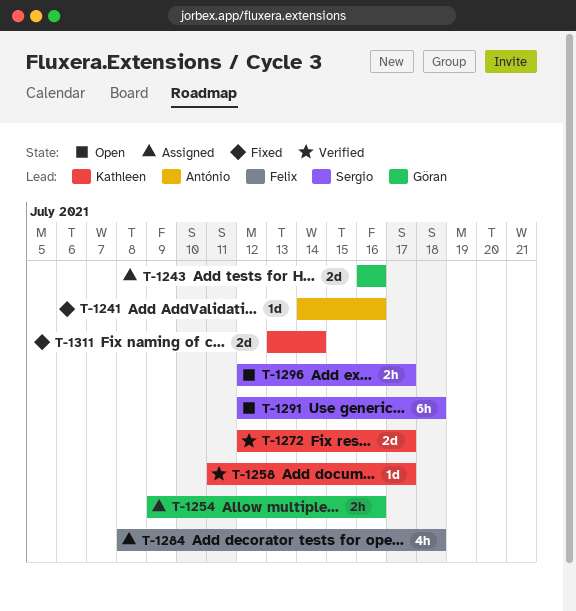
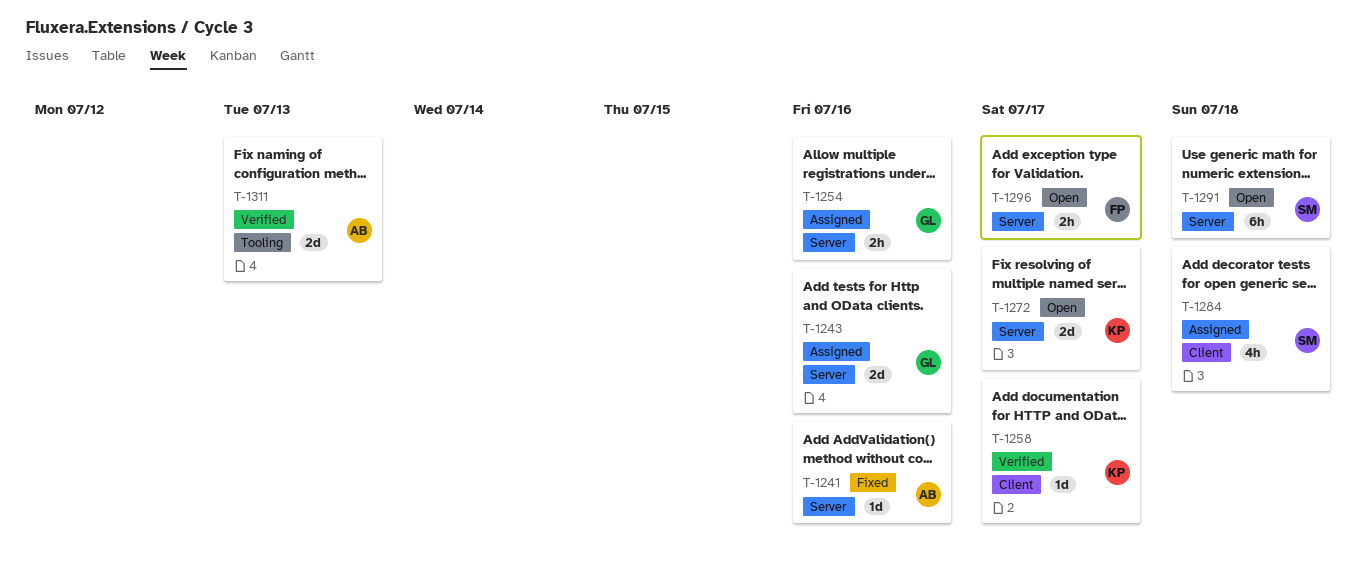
T-1272, status: Verified -> Open
T-1284, owner: Felix -> Sergio
T-1296, owner: Sergio -> Felix
T-1311, status: Fixed -> Verified
T-1311, owner: Kathleen -> António
T-1311, due: Jul 14 -> Jul 13

